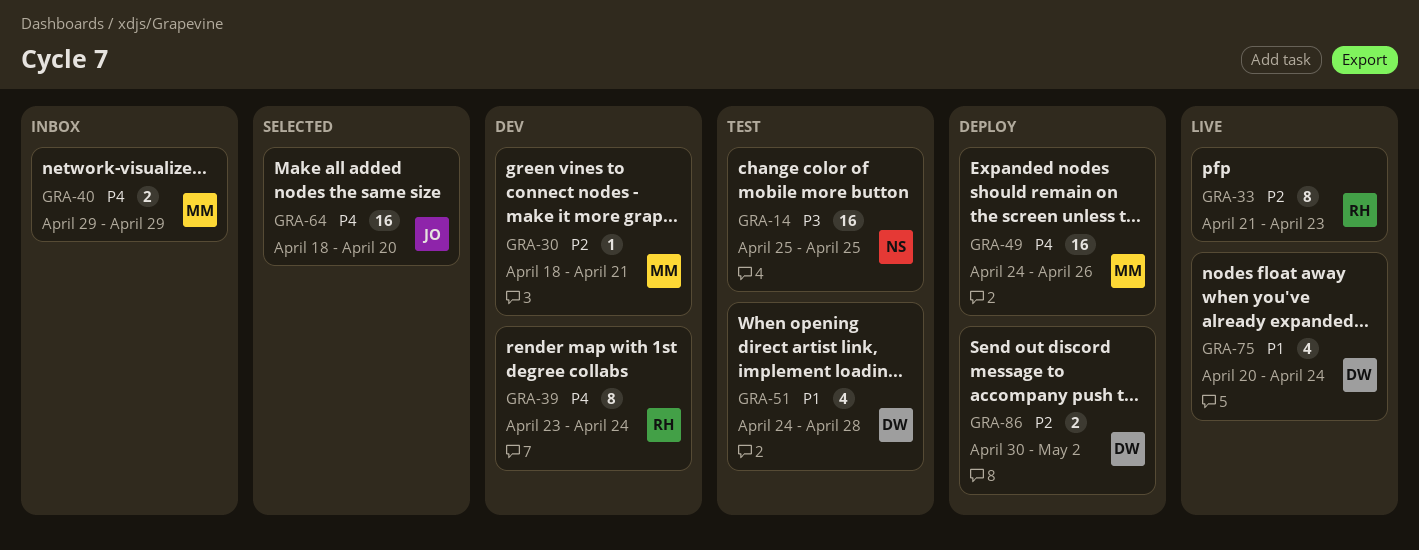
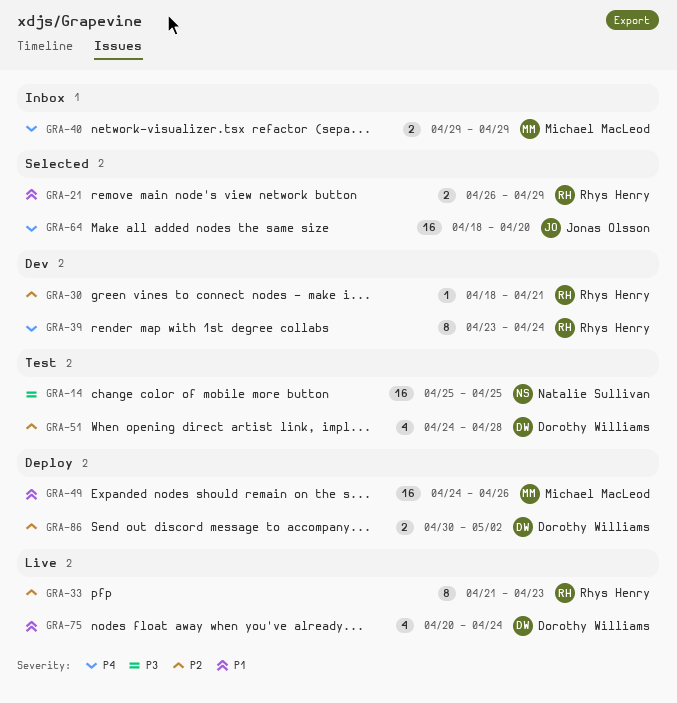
GRA-21: none -> present
GRA-30, owner: Michael MacLeod -> Rhys Henry
GRA-49, priority: P4 -> P1
GRA-51, priority: P1 -> P2

